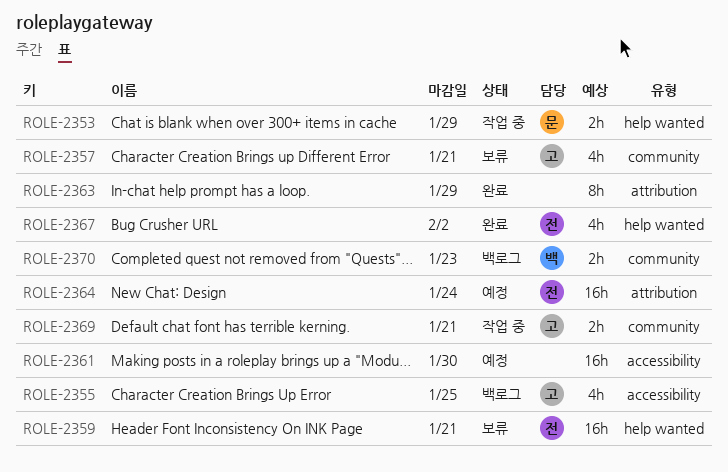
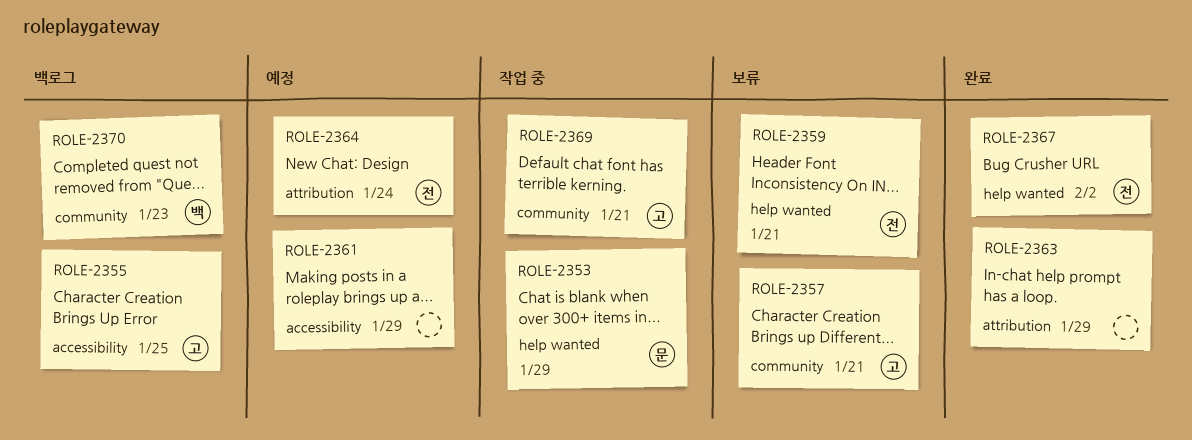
ROLE-2361, due: Jan 30 -> Jan 29

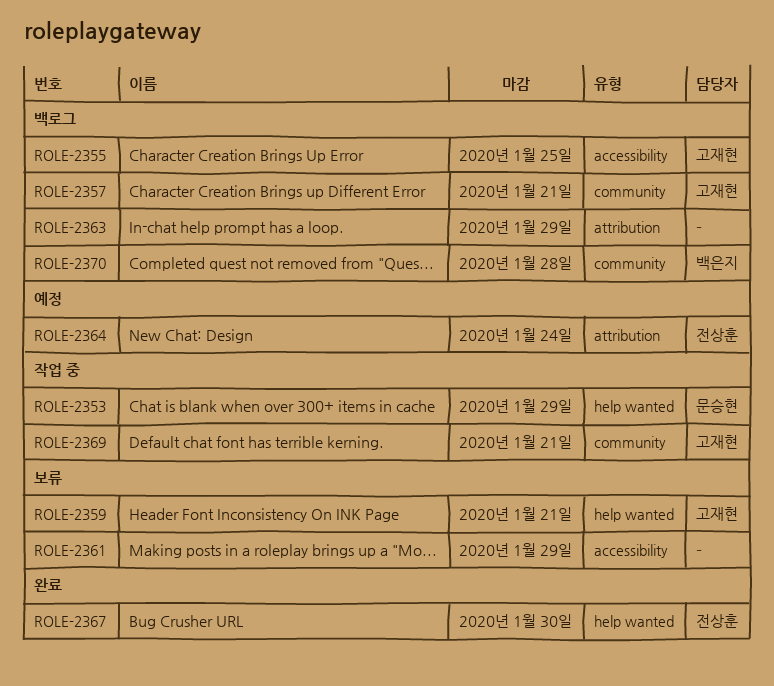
ROLE-2357, status: 보류 -> 백로그
ROLE-2359, owner: 전상훈 -> 고재현
ROLE-2361, status: 예정 -> 보류
ROLE-2363, status: 완료 -> 백로그
ROLE-2367, due: Feb 2 -> Jan 30
ROLE-2370, due: Jan 23 -> Jan 28

